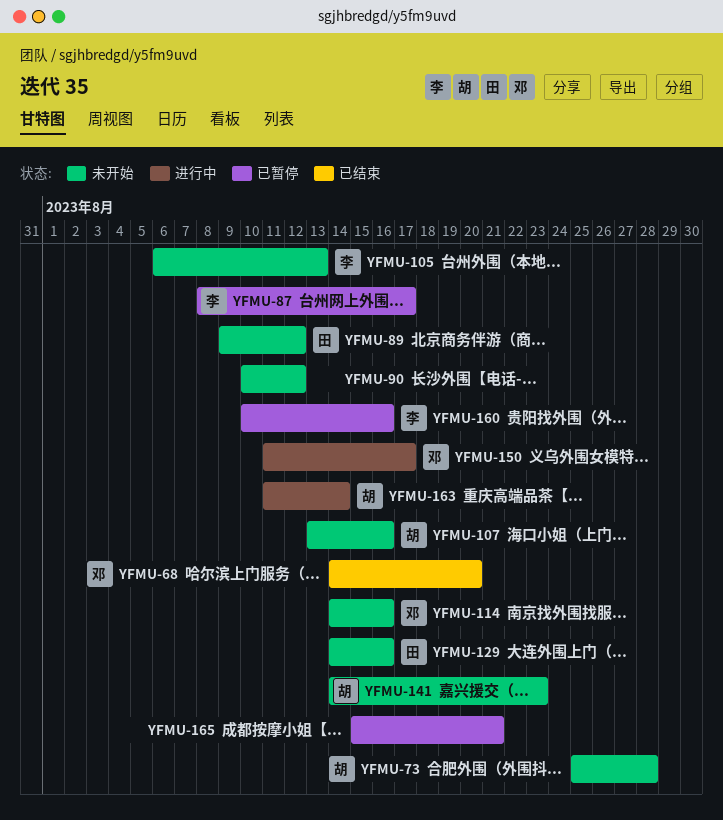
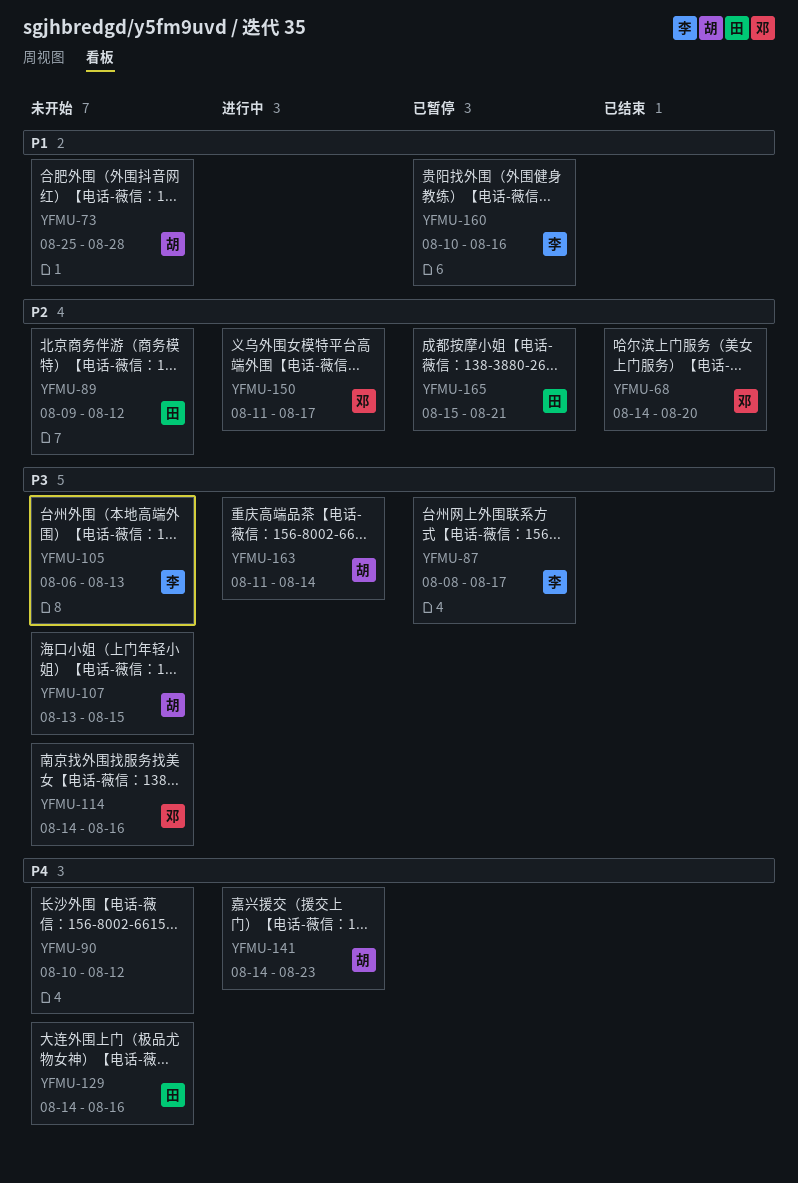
YFMU-107, due: Aug 16 -> Aug 15
YFMU-141, status: 未开始 -> 进行中
YFMU-165, owner: none -> 田

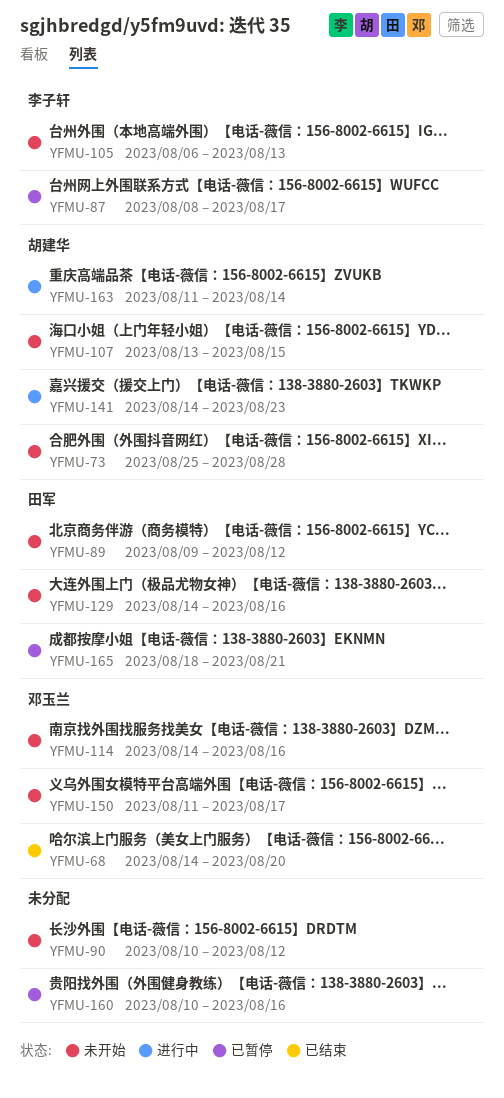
YFMU-150, status: 进行中 -> 未开始
YFMU-160, owner: 李子轩 -> none
YFMU-165, start: Aug 15 -> Aug 18

